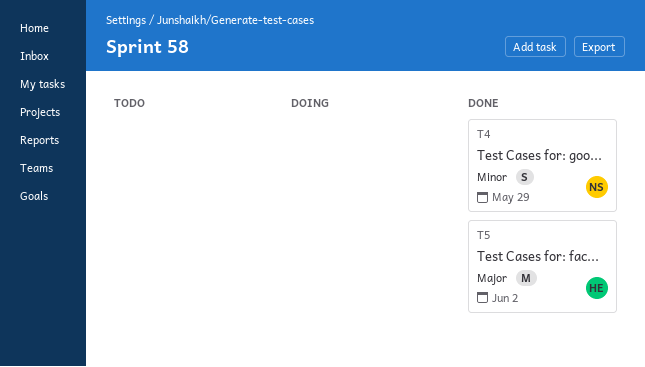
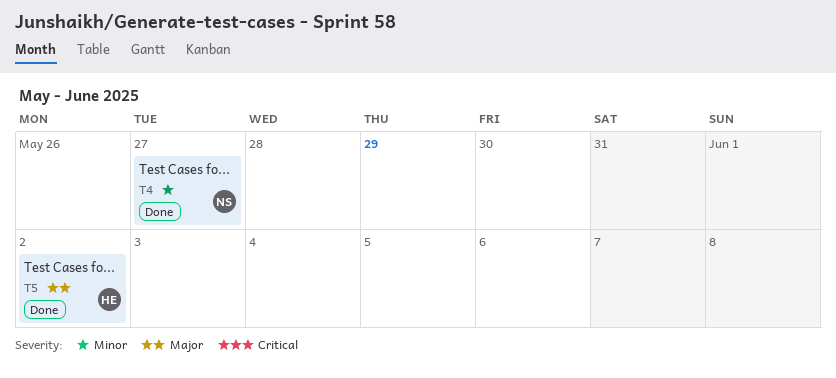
T4, due: May 29 -> May 27

